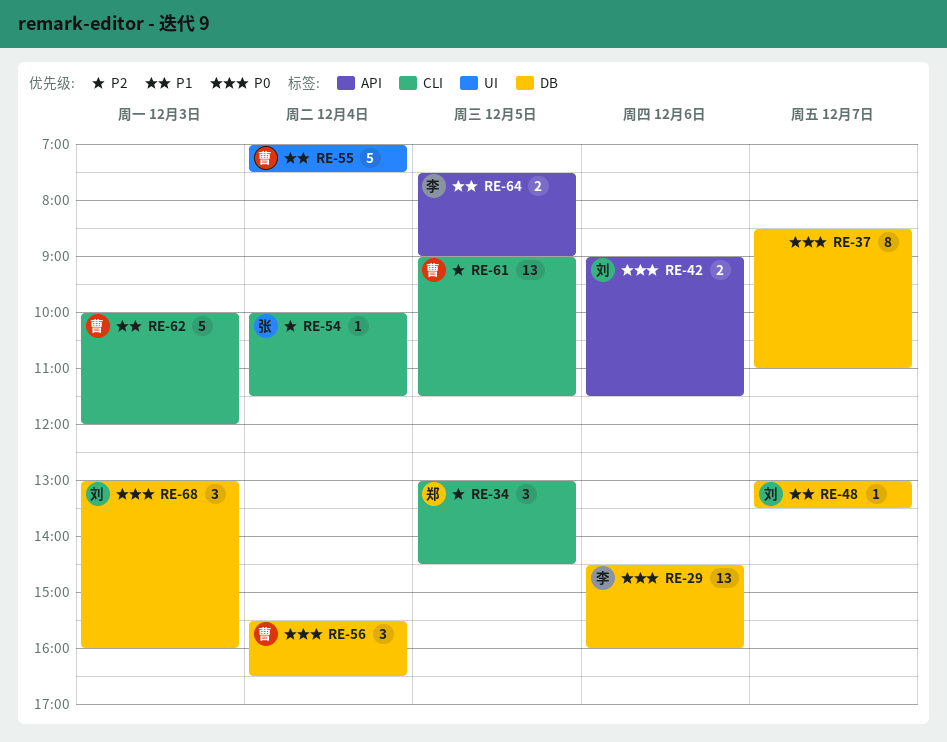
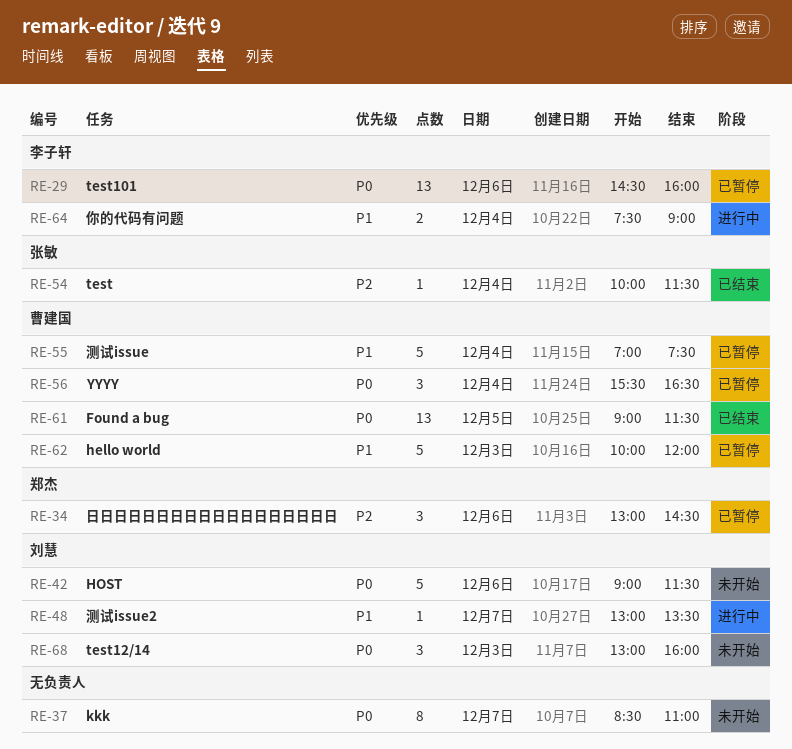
RE-34, day: Dec 5 -> Dec 6
RE-42, estimate: 2 -> 5
RE-61, priority: P2 -> P0
RE-64, day: Dec 5 -> Dec 4

